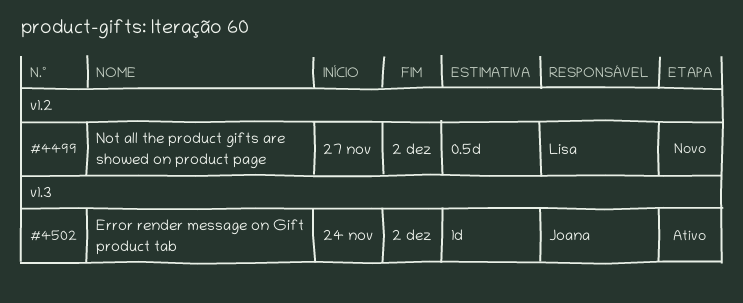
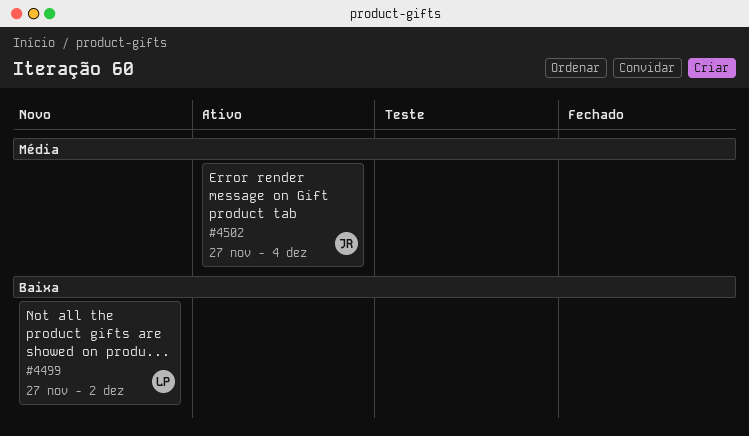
#4502, start: Nov 24 -> Nov 27
#4502, due: Dec 2 -> Dec 4

